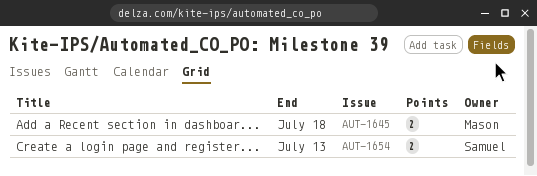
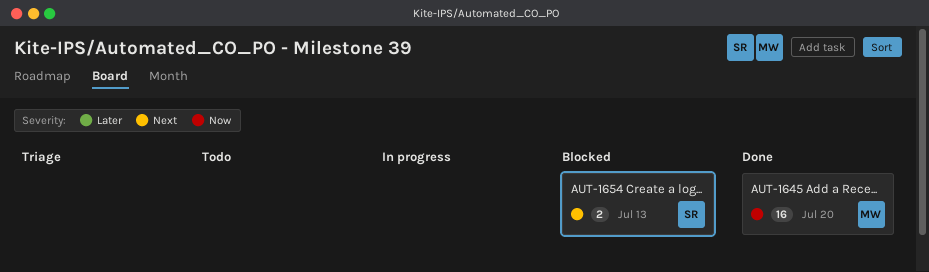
AUT-1645, estimate: 2 -> 16
AUT-1645, due: Jul 18 -> Jul 20

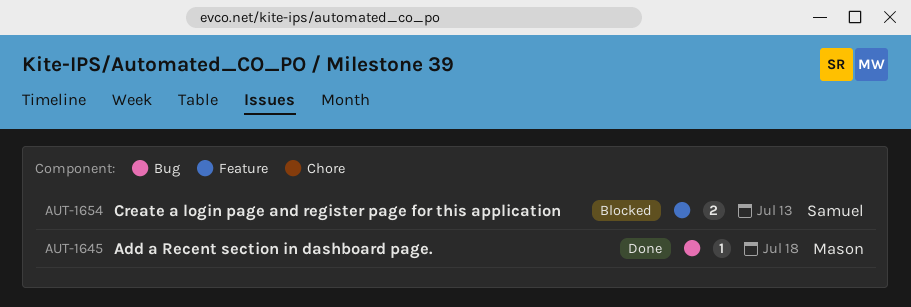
AUT-1645, estimate: 16 -> 1
AUT-1645, due: Jul 20 -> Jul 18

